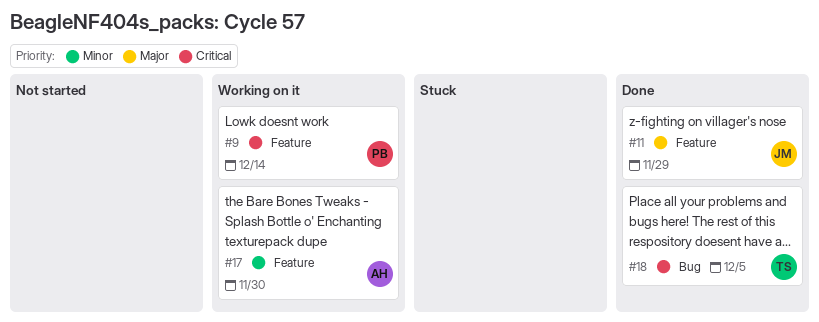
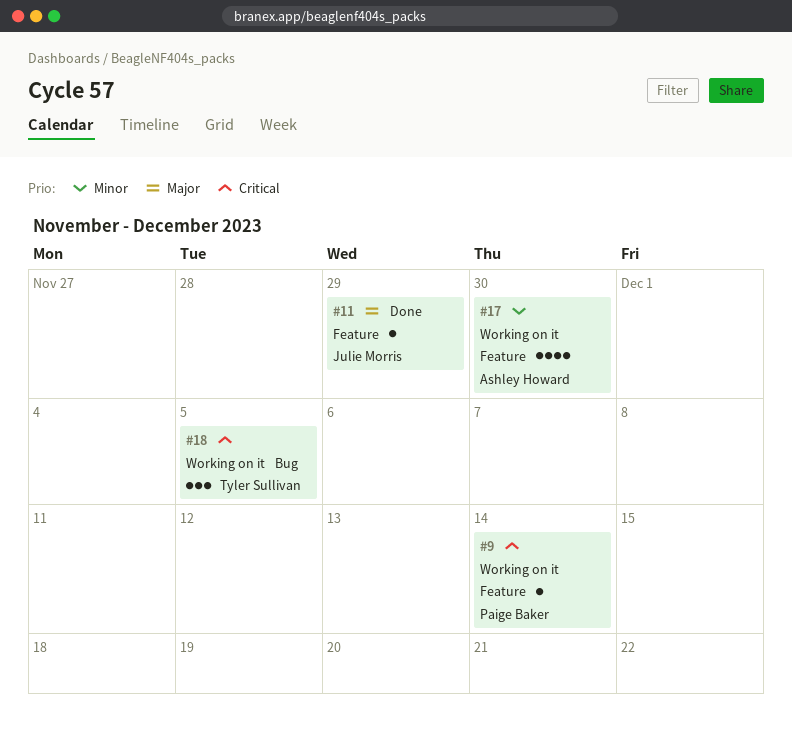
#18, status: Done -> Working on it

